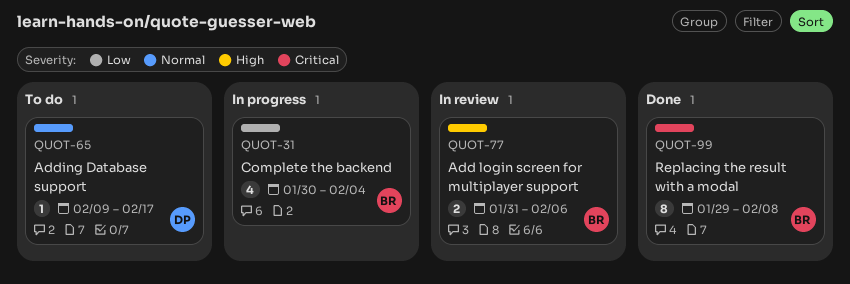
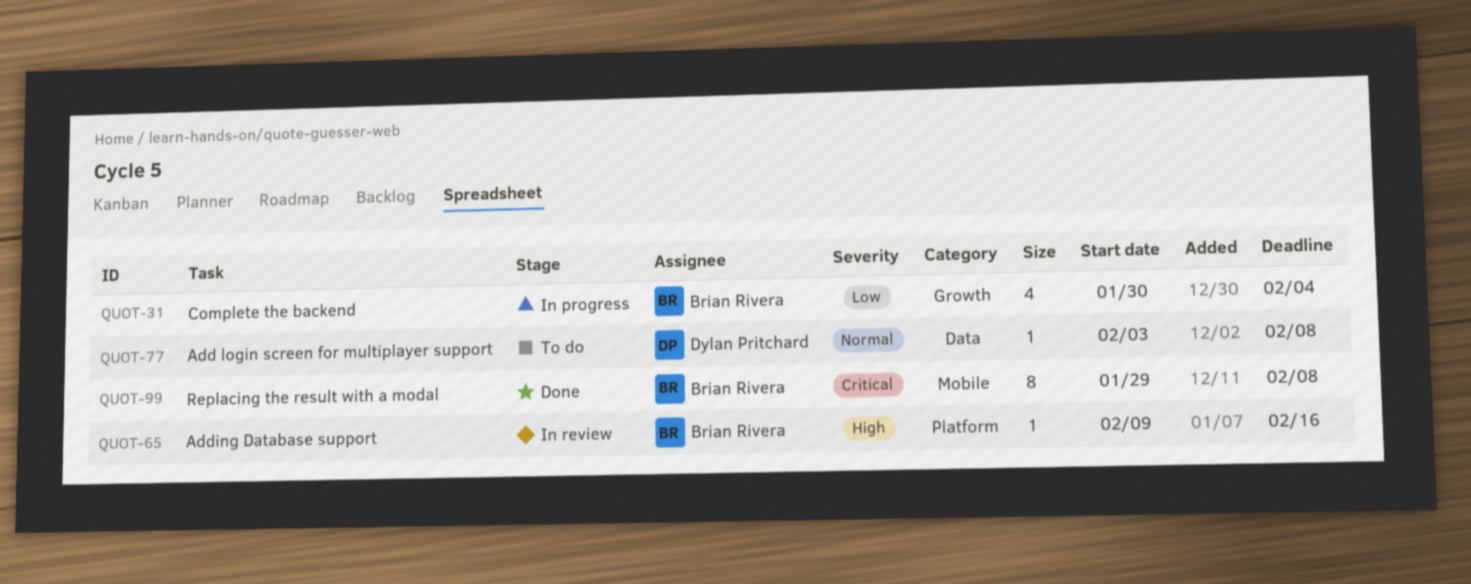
QUOT-65, status: To do -> In review
QUOT-65, owner: Dylan Pritchard -> Brian Rivera
QUOT-65, priority: Normal -> High
QUOT-65, due: Feb 17 -> Feb 16
QUOT-77, status: In review -> To do
QUOT-77, owner: Brian Rivera -> Dylan Pritchard
QUOT-77, priority: High -> Normal
QUOT-77, estimate: 2 -> 1
QUOT-77, start: Jan 31 -> Feb 3
QUOT-77, due: Feb 6 -> Feb 8

